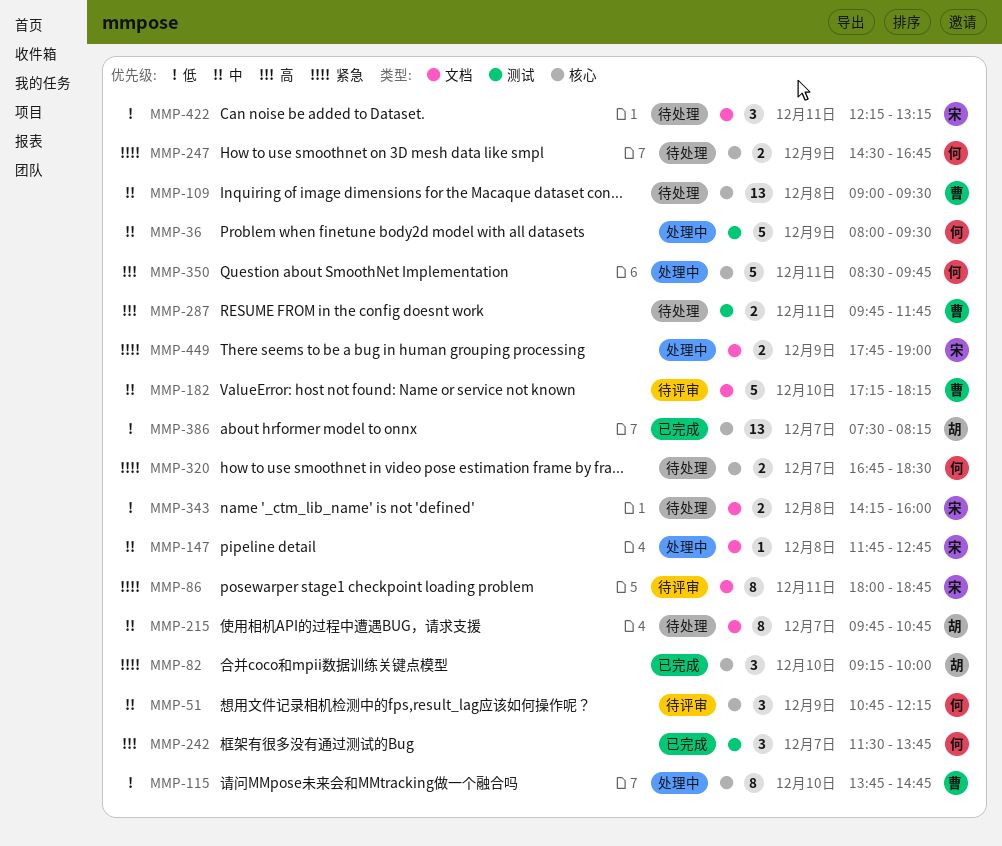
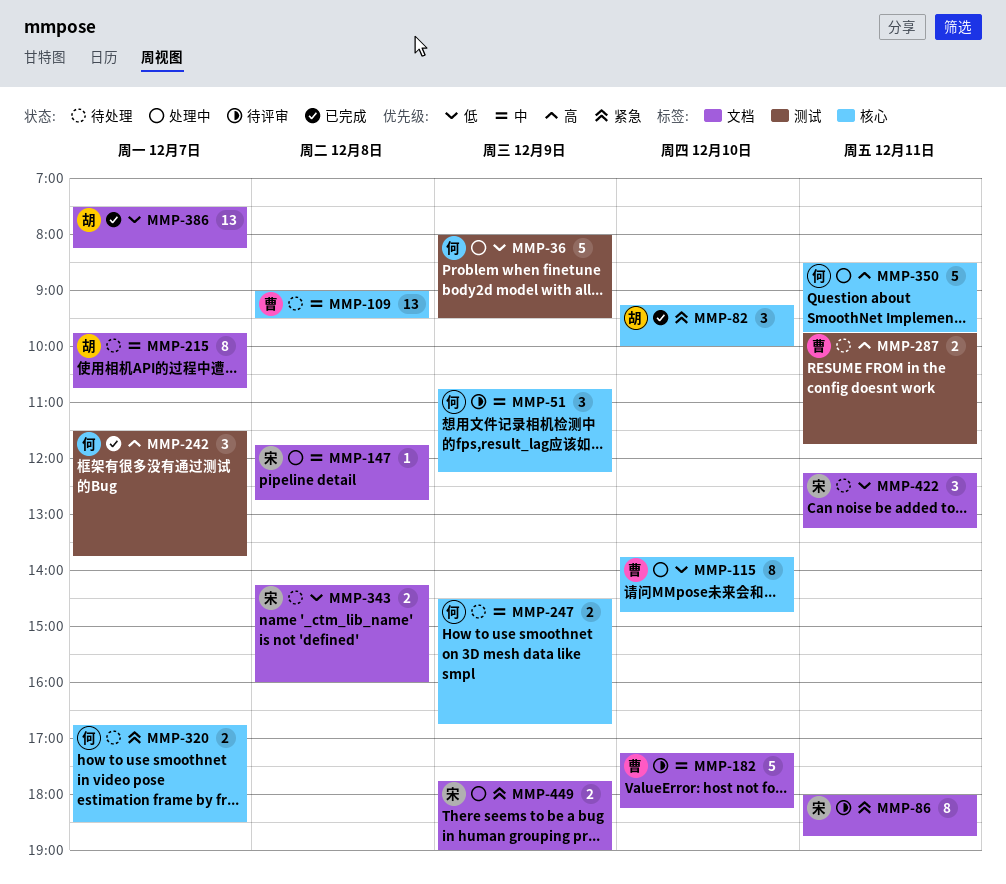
MMP-36, priority: 中 -> 低
MMP-247, priority: 紧急 -> 中
MMP-386, label: 核心 -> 文档

